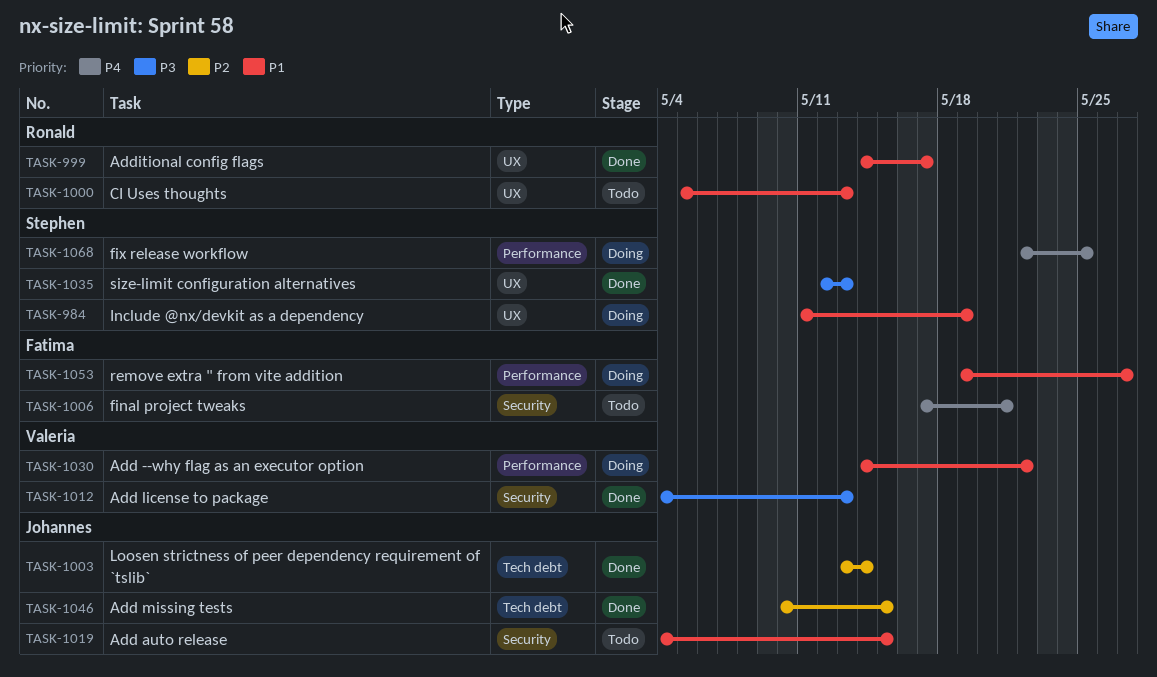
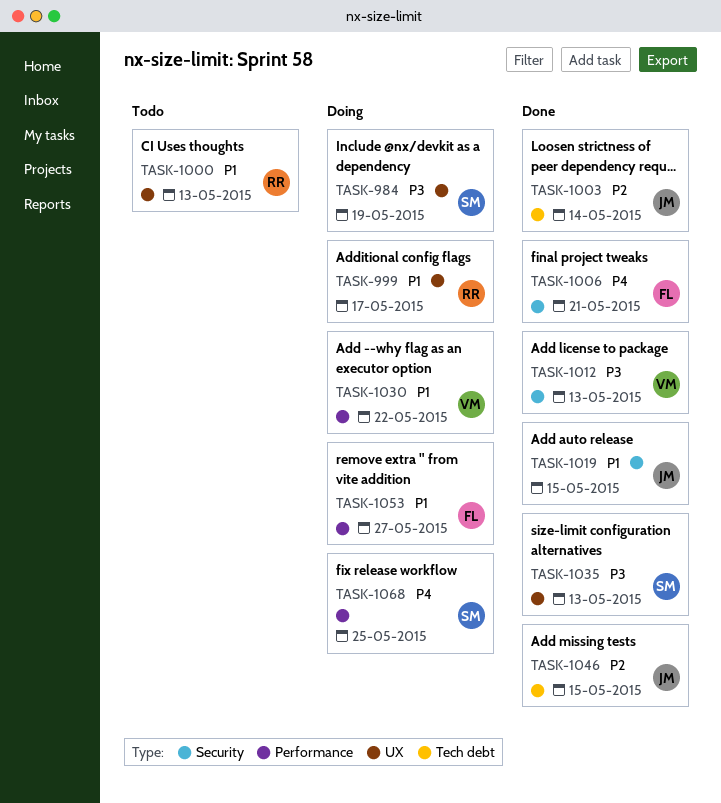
TASK-984, priority: P1 -> P3
TASK-999, status: Done -> Doing
TASK-1006, status: Todo -> Done
TASK-1019, status: Todo -> Done

